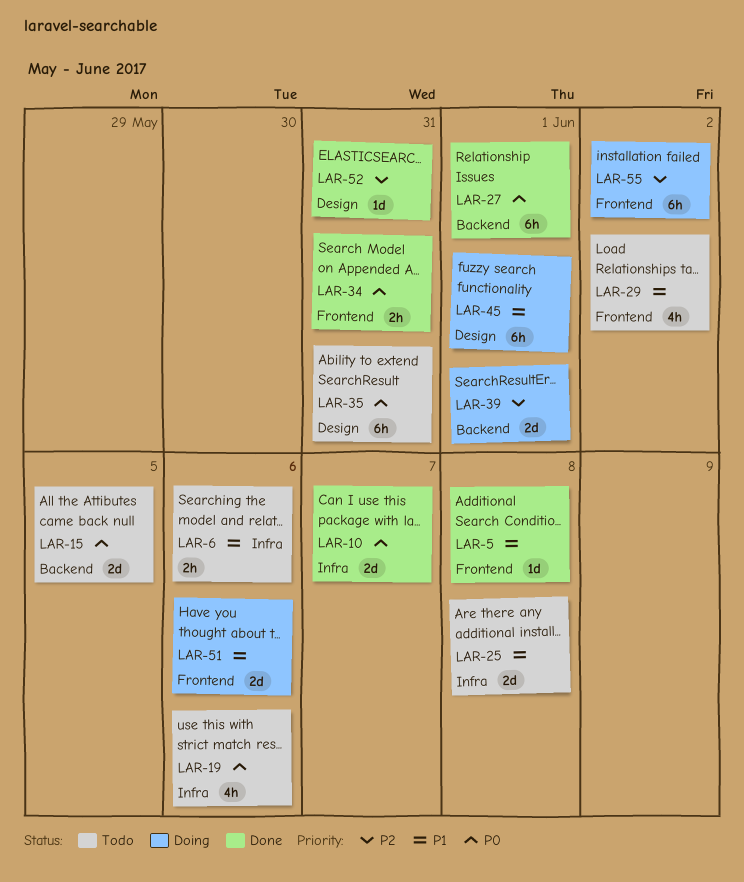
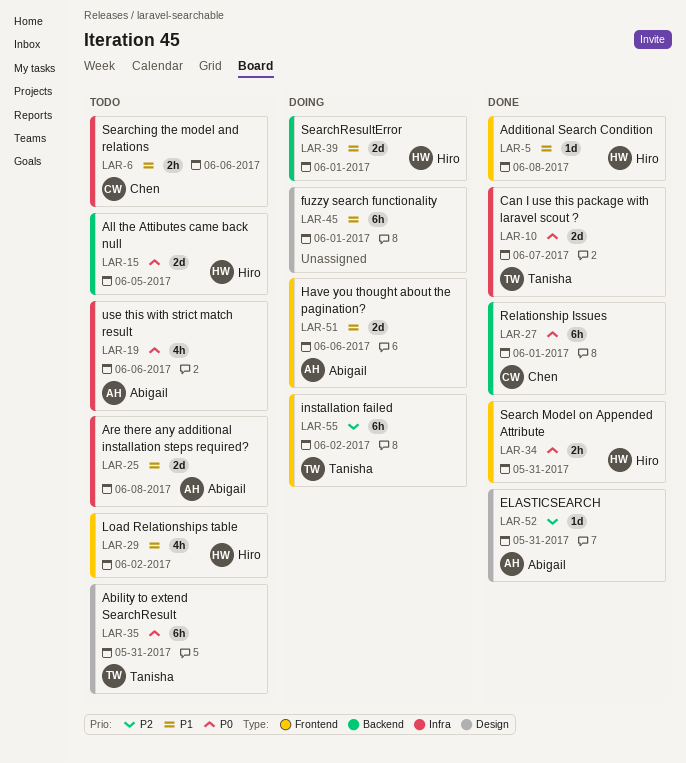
LAR-39, priority: P2 -> P1

